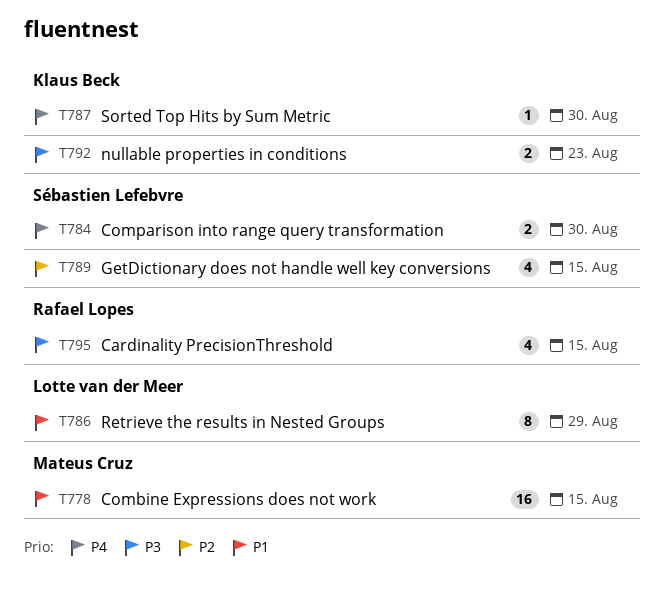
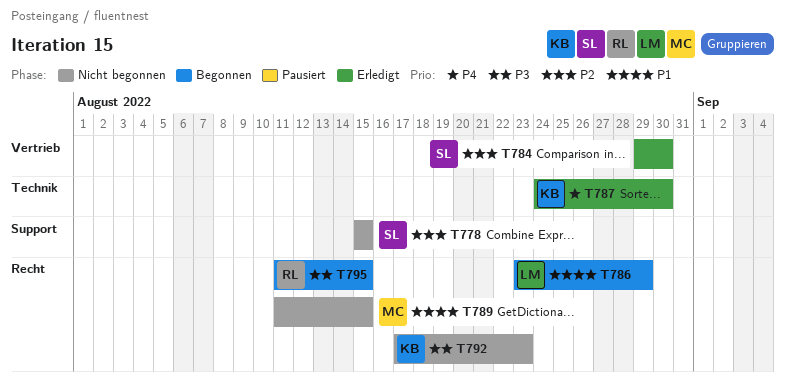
T778, owner: Mateus Cruz -> Sébastien Lefebvre
T778, priority: P1 -> P2
T784, priority: P4 -> P2
T789, owner: Sébastien Lefebvre -> Mateus Cruz
T789, priority: P2 -> P1

